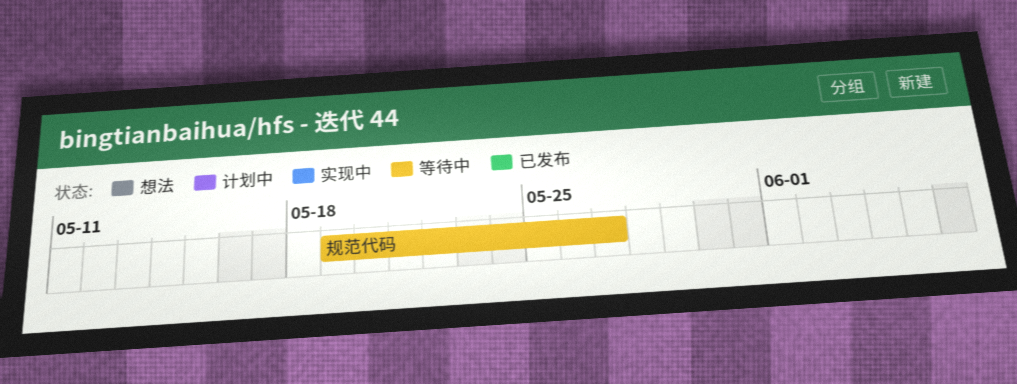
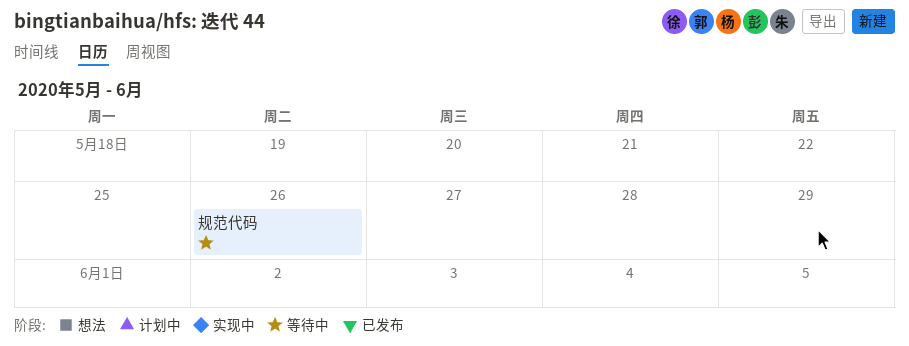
规范代码, due: May 27 -> May 26

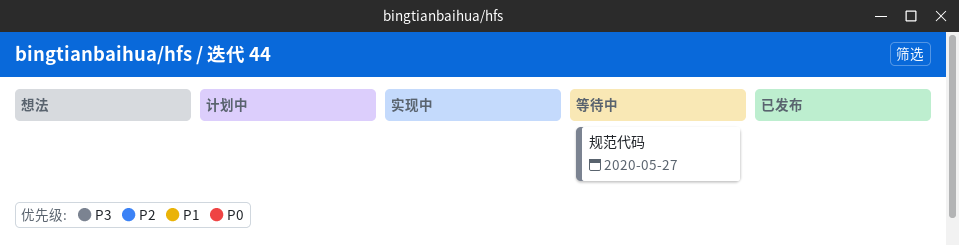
规范代码, due: May 26 -> May 27

